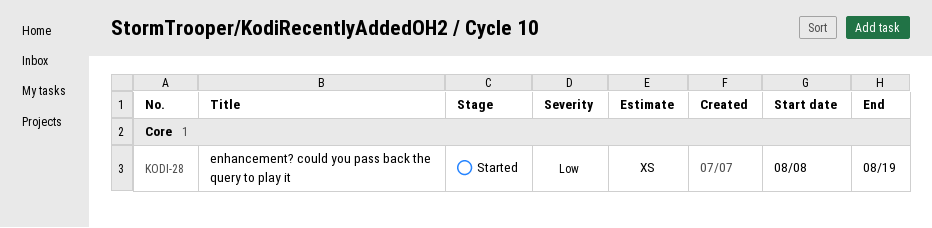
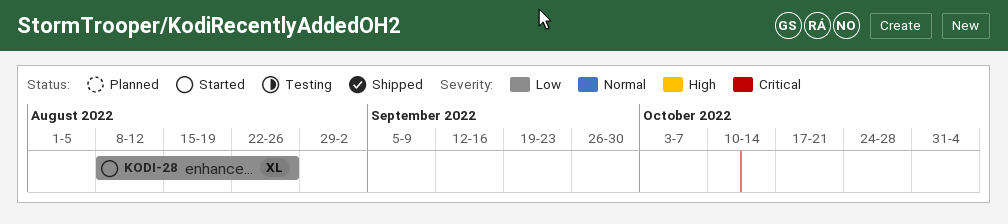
KODI-28, estimate: XS -> XL
KODI-28, due: Aug 19 -> Aug 26

